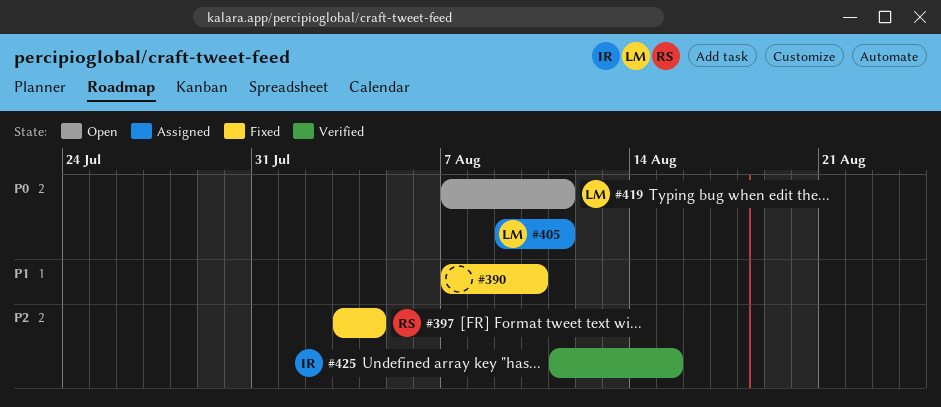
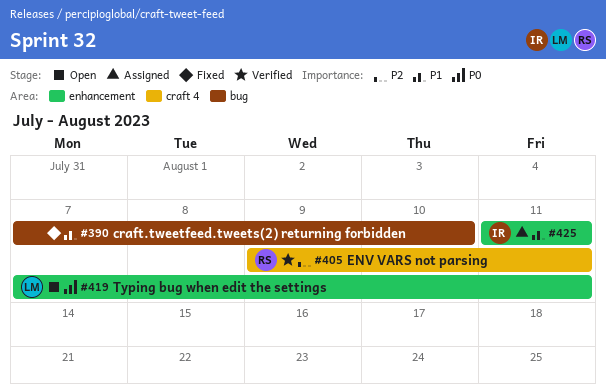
#397: present -> none
#405, status: Assigned -> Verified
#405, owner: LM -> RS
#405, priority: P0 -> P2
#425, status: Verified -> Assigned
#425, priority: P2 -> P1
#425, due: Aug 15 -> Aug 11

